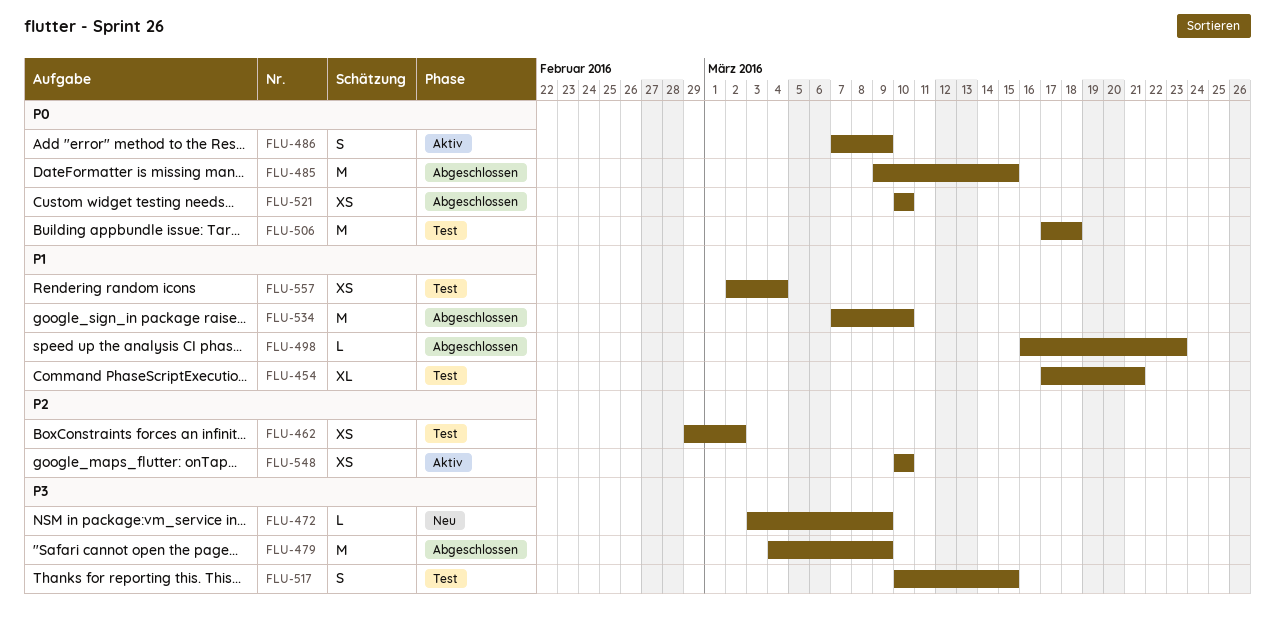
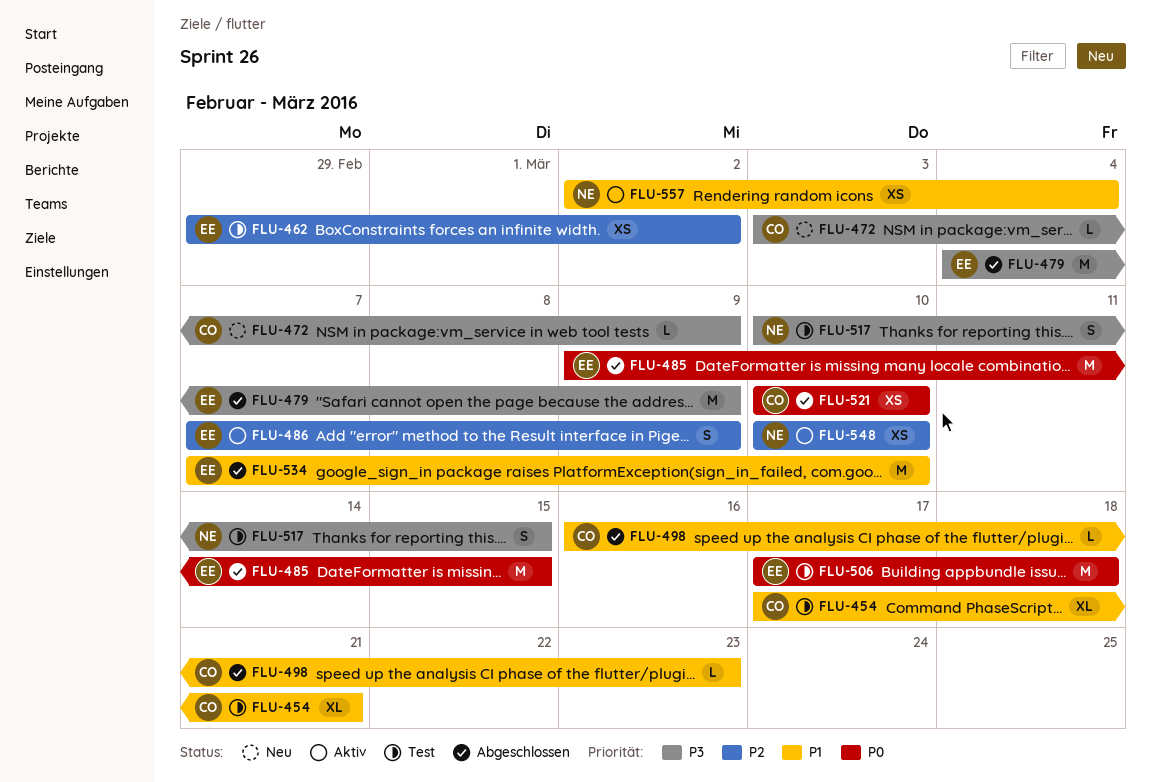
FLU-486, priority: P0 -> P2
FLU-557, status: Test -> Aktiv

